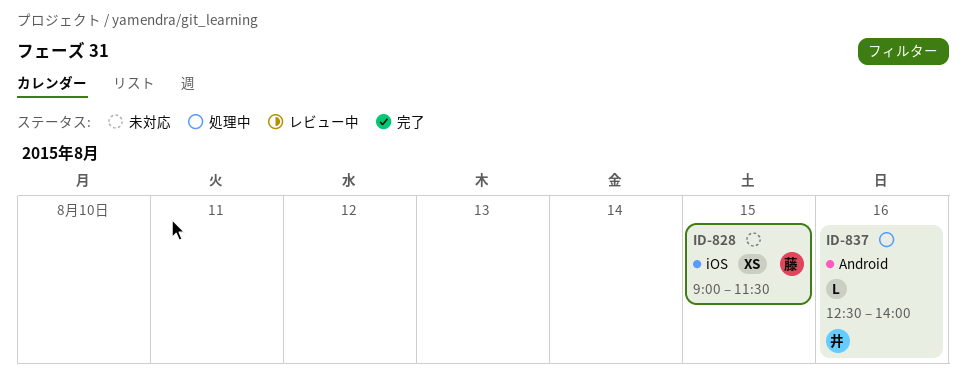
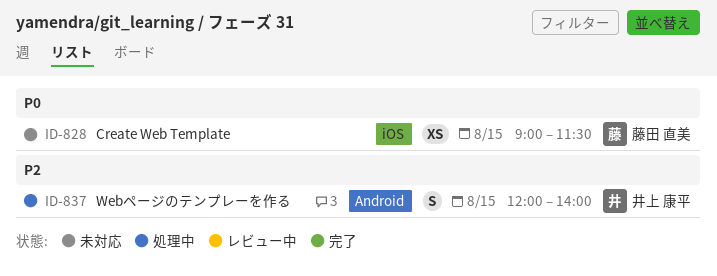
ID-837, estimate: L -> S
ID-837, day: Aug 16 -> Aug 15
ID-837, begins: 12:30 -> 12:00

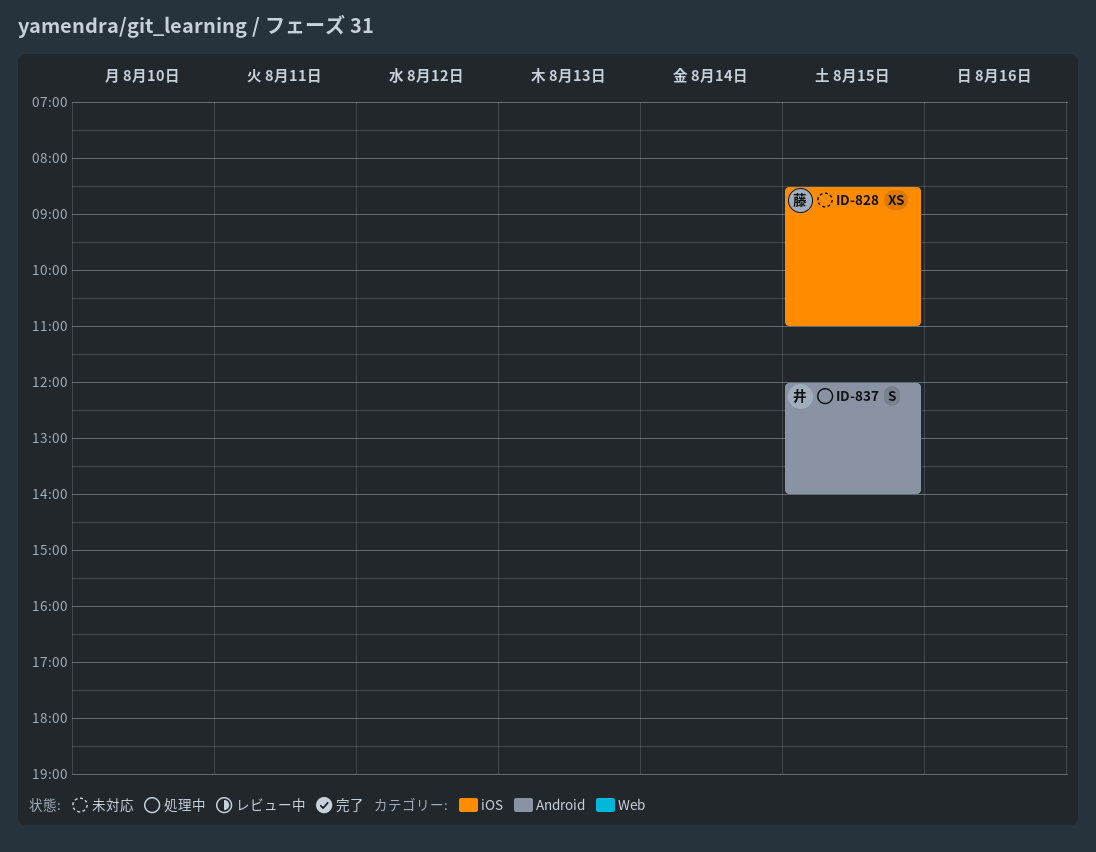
ID-828, begins: 09:00 -> 08:30
ID-828, ends: 11:30 -> 11:00

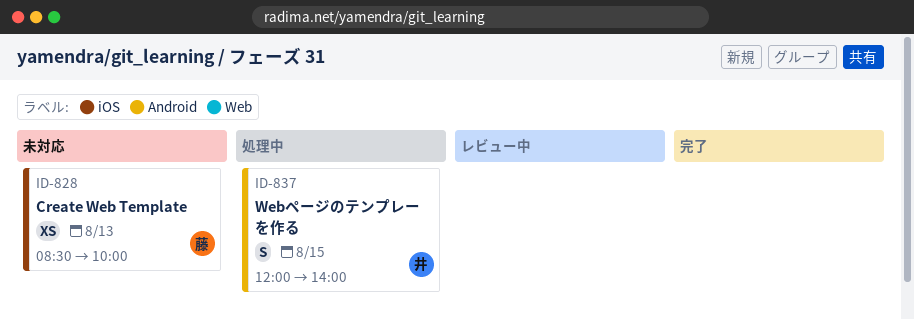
ID-828, day: Aug 15 -> Aug 13
ID-828, ends: 11:00 -> 10:00

